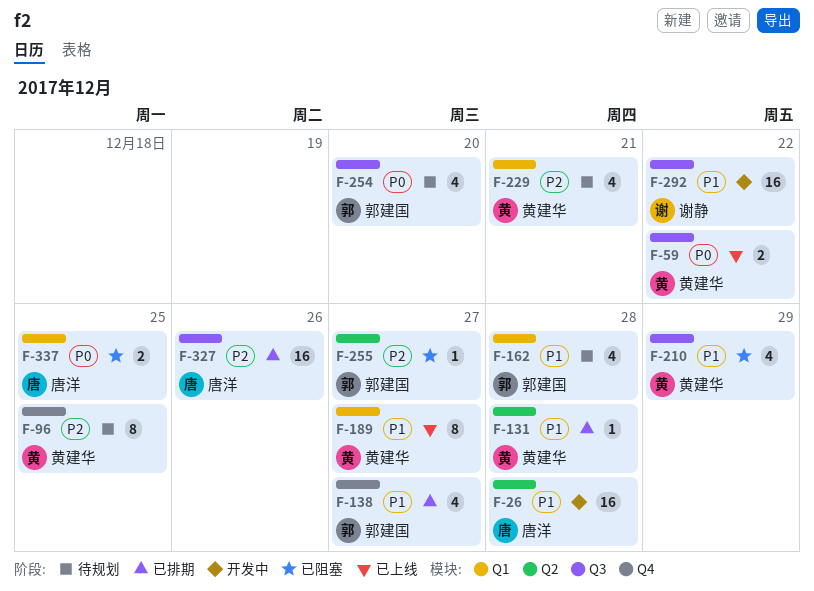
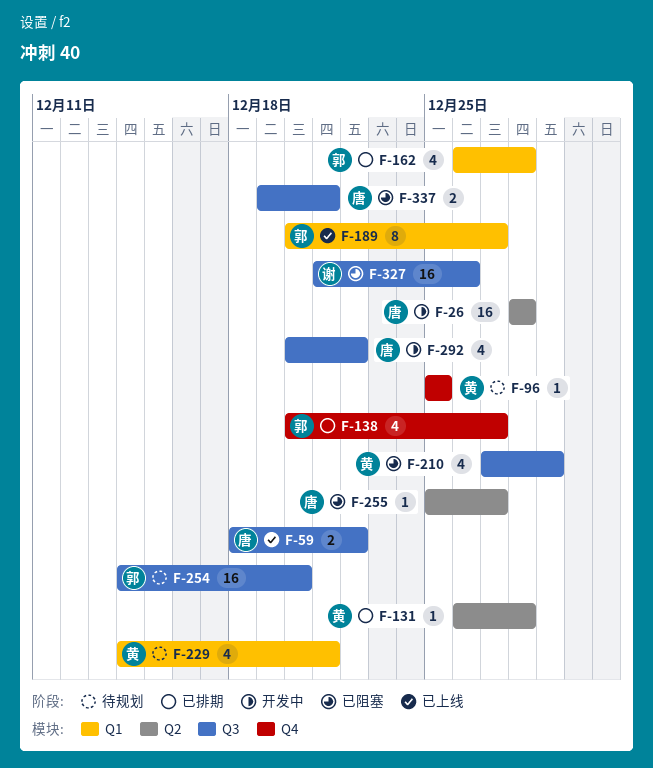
F-59, owner: 黄建华 -> 唐洋
F-96, estimate: 8 -> 1
F-162, status: 待规划 -> 已排期
F-189, owner: 黄建华 -> 郭建国
F-254, estimate: 4 -> 16
F-255, owner: 郭建国 -> 唐洋
F-292, owner: 谢静 -> 唐洋
F-292, estimate: 16 -> 4
F-327, status: 已排期 -> 已阻塞
F-327, owner: 唐洋 -> 谢静
F-337, label: Q1 -> Q3
F-337, due: Dec 25 -> Dec 21

